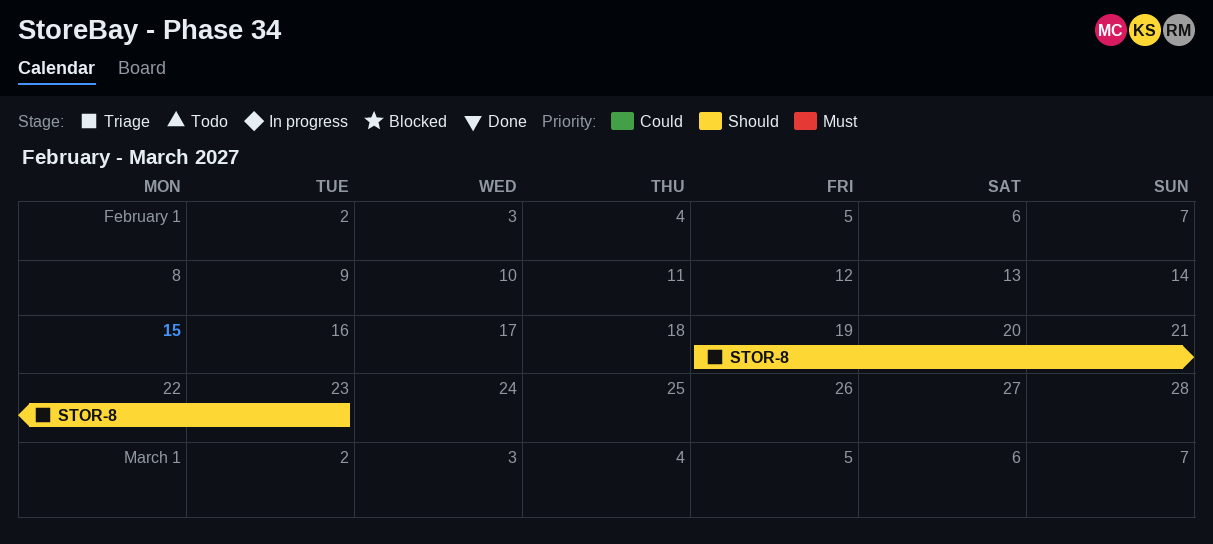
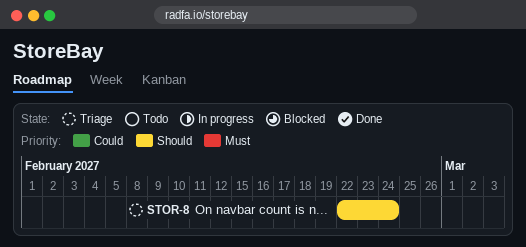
STOR-8, start: Feb 19 -> Feb 22
STOR-8, due: Feb 23 -> Feb 24

